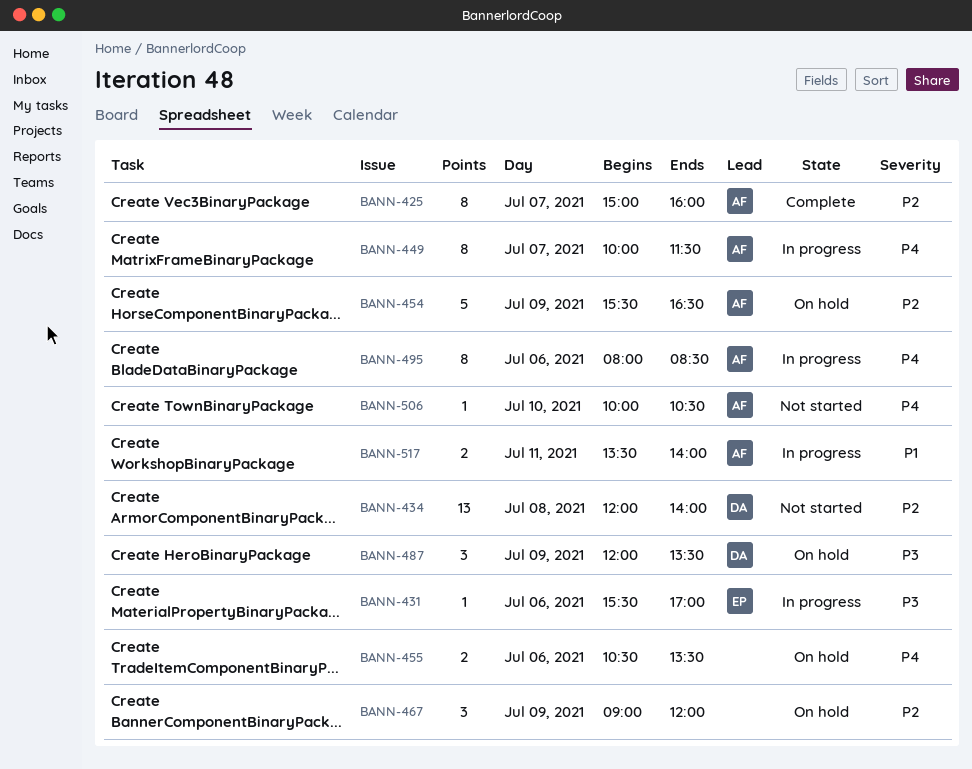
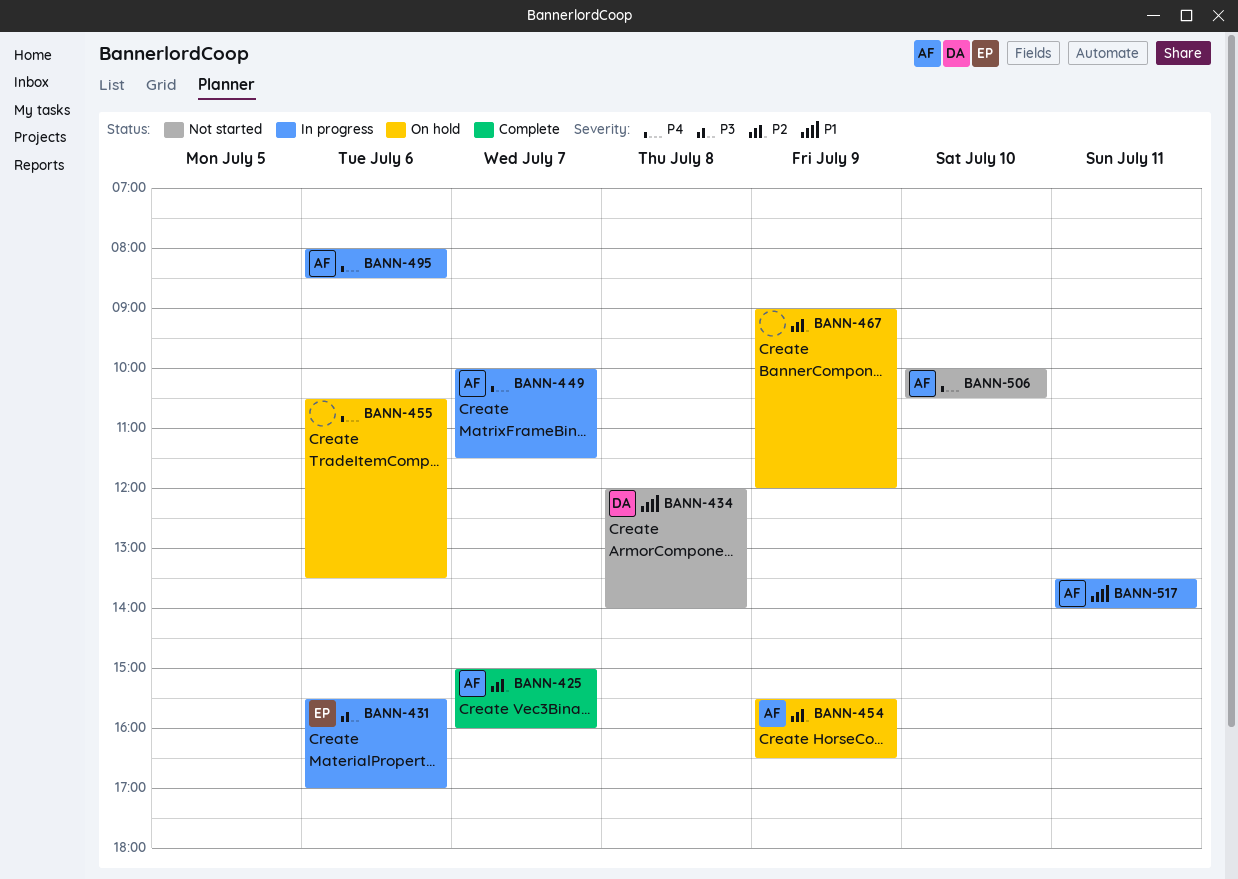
BANN-434, priority: P2 -> P1
BANN-487: present -> none

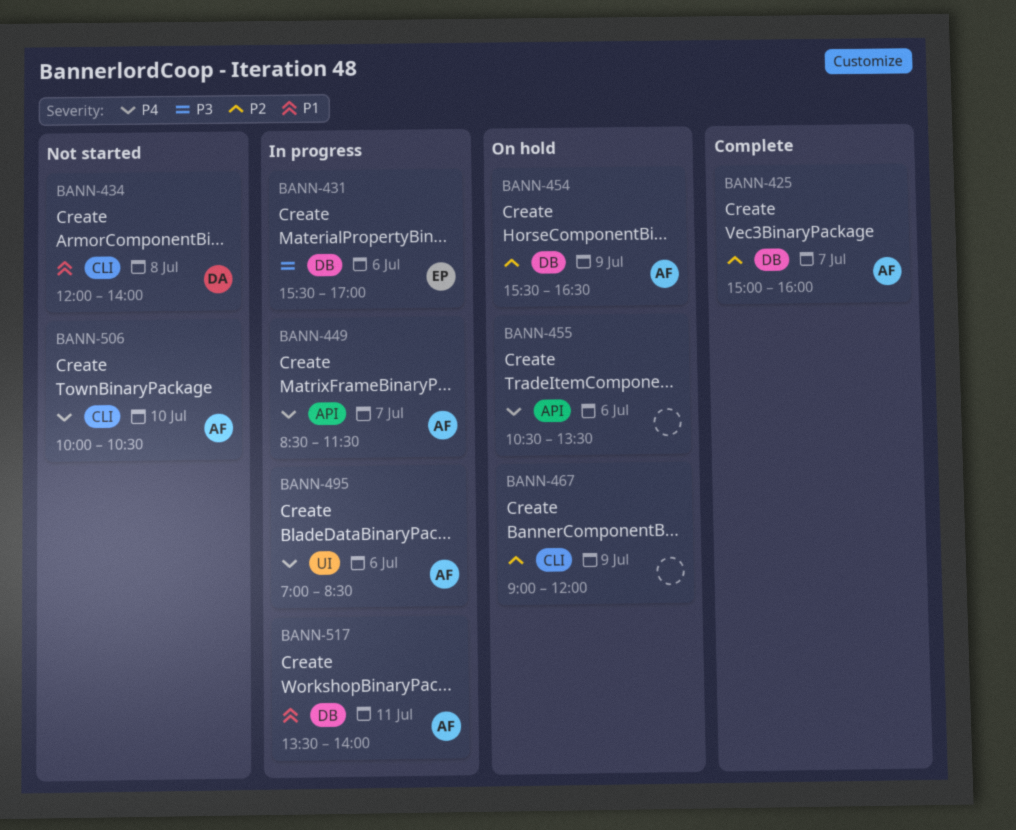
BANN-449, begins: 10:00 -> 08:30
BANN-495, begins: 08:00 -> 07:00

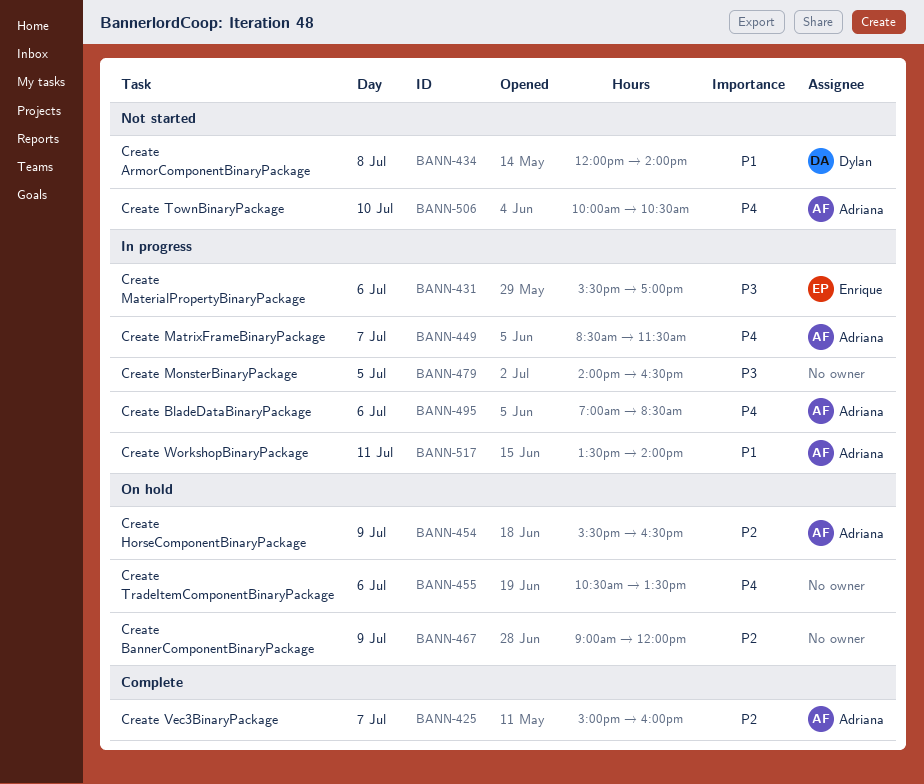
BANN-479: none -> present

